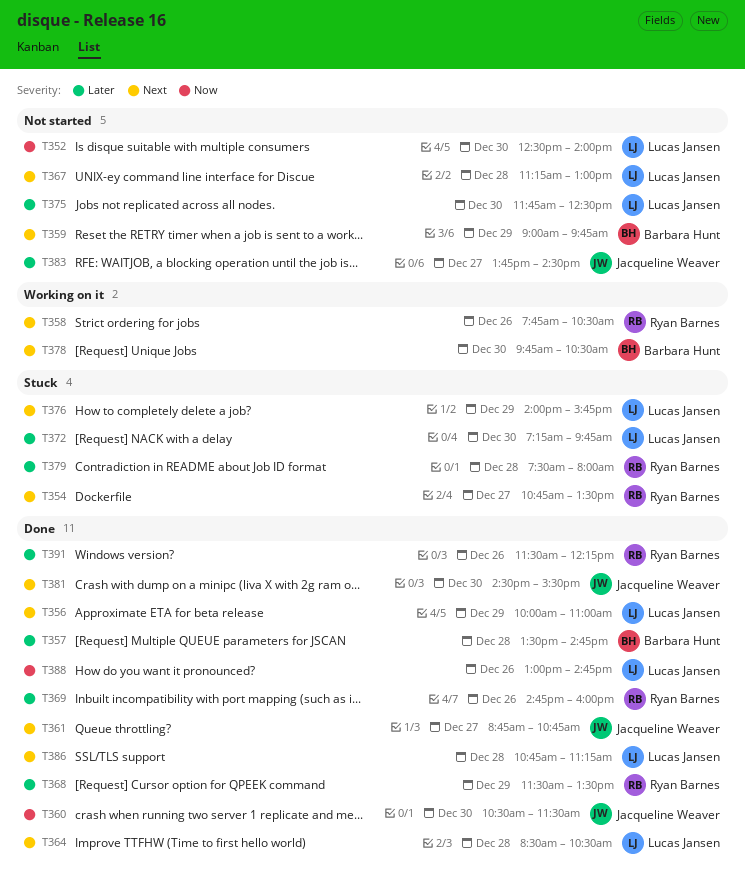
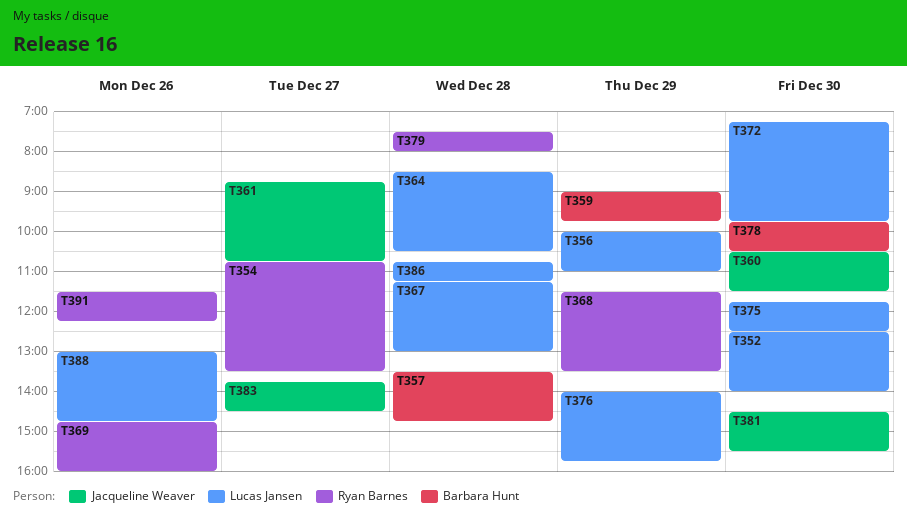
T358: present -> none

